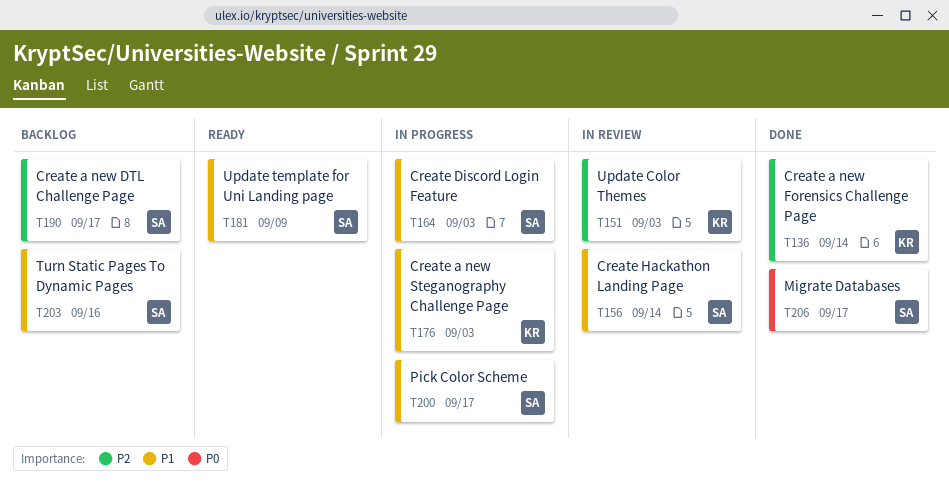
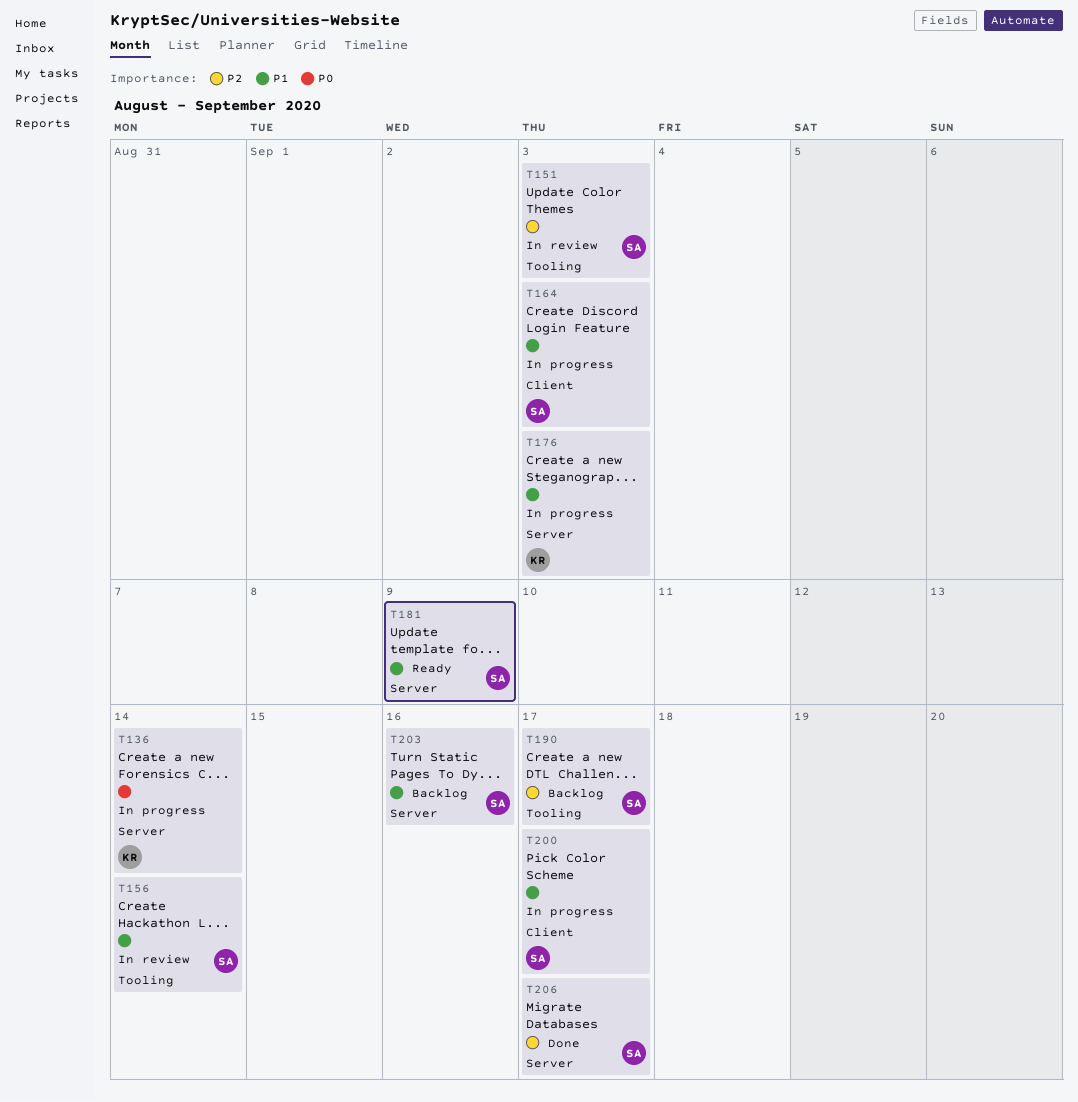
T136, status: Done -> In progress
T136, priority: P2 -> P0
T151, owner: KR -> SA
T206, priority: P0 -> P2

